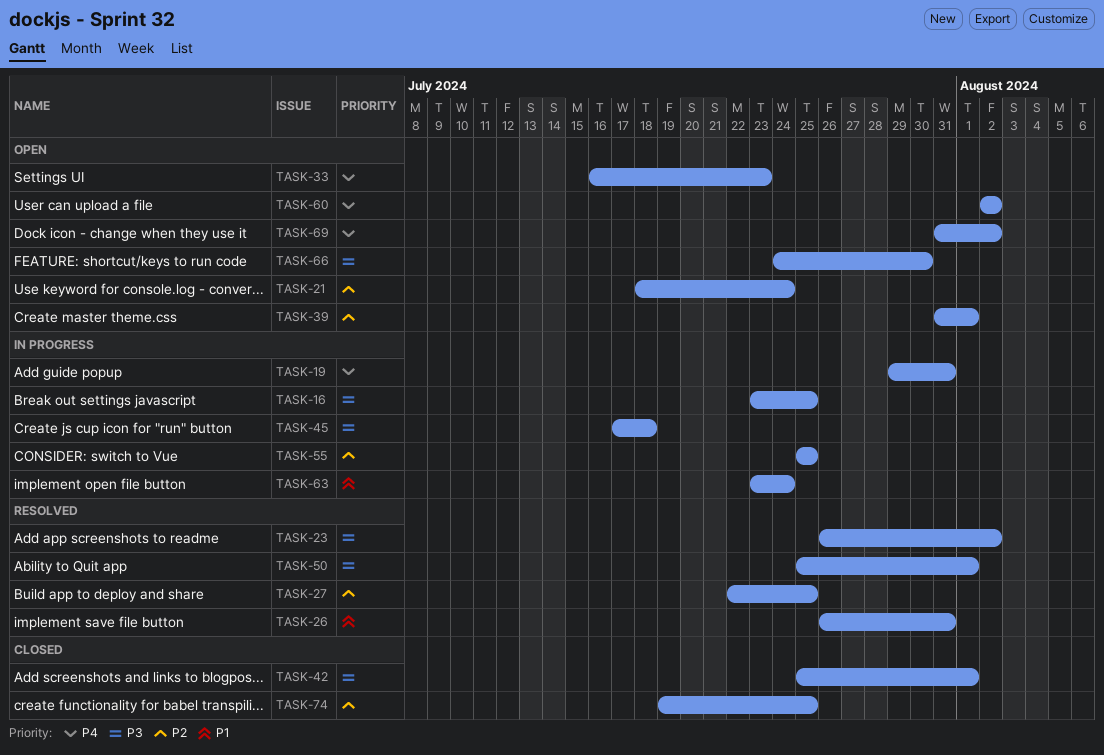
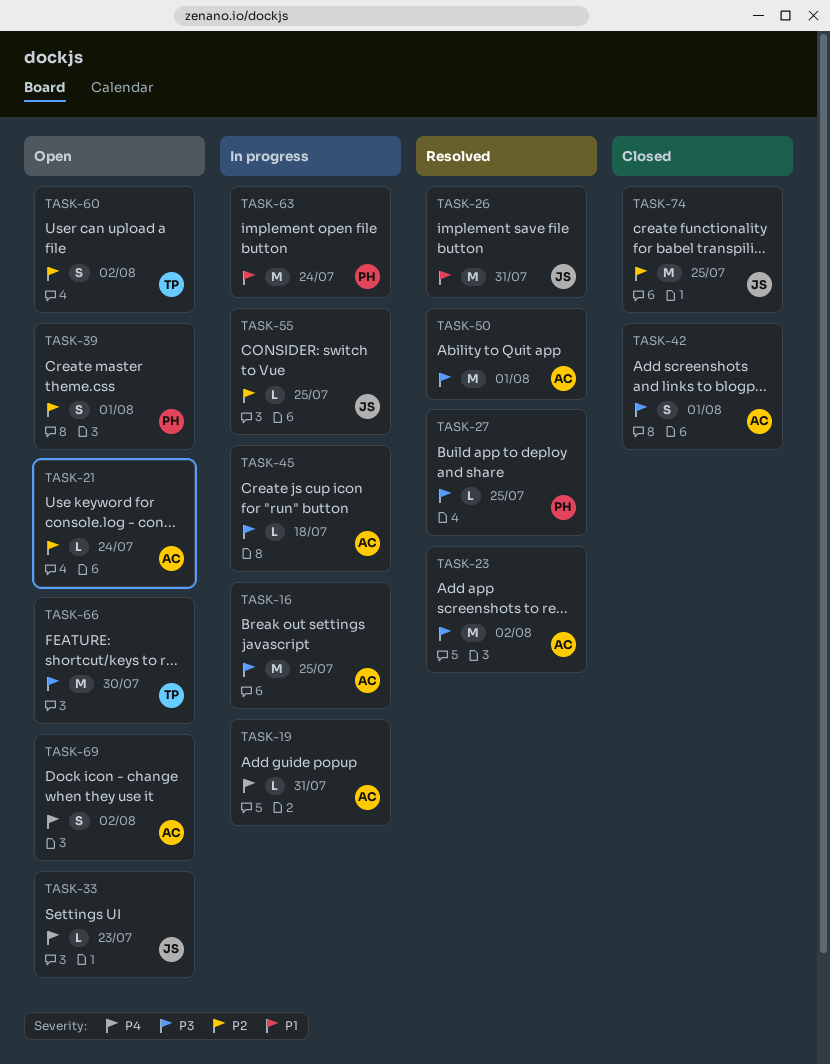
TASK-27, priority: P2 -> P3
TASK-60, priority: P4 -> P2

